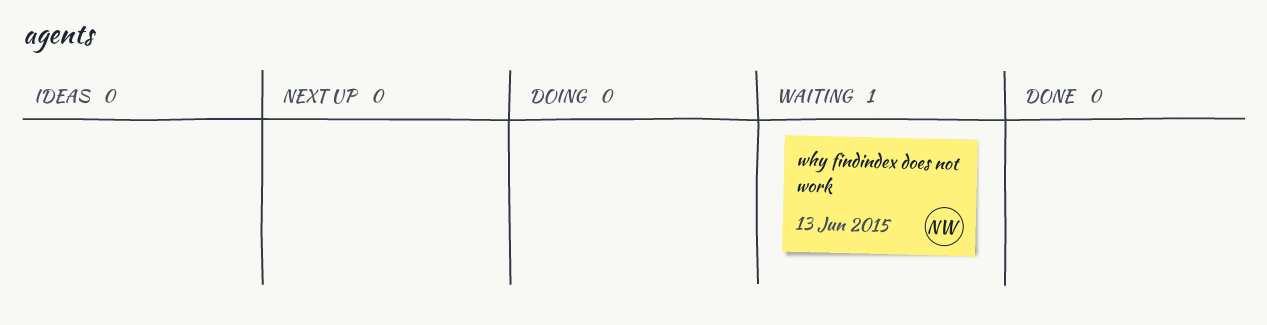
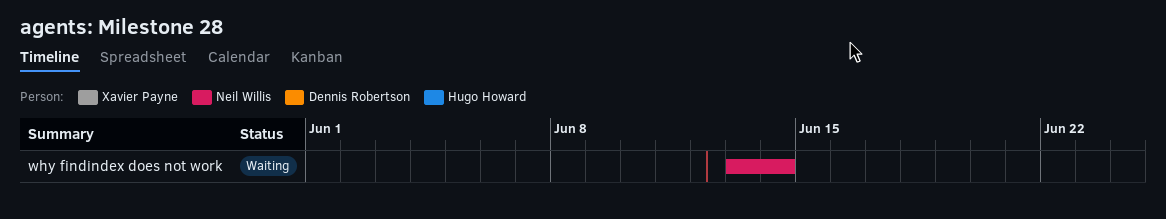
why findindex does not work, due: Jun 13 -> Jun 14

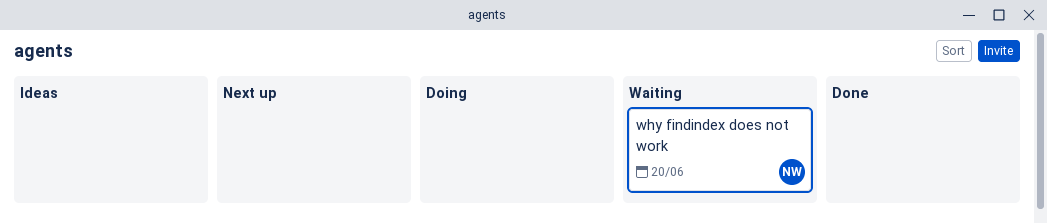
why findindex does not work, due: Jun 14 -> Jun 20

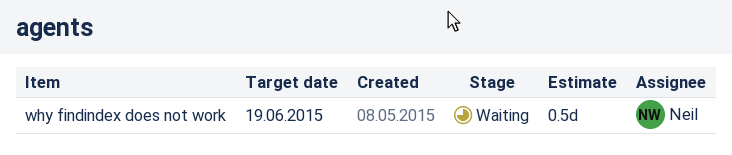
why findindex does not work, due: Jun 20 -> Jun 19

